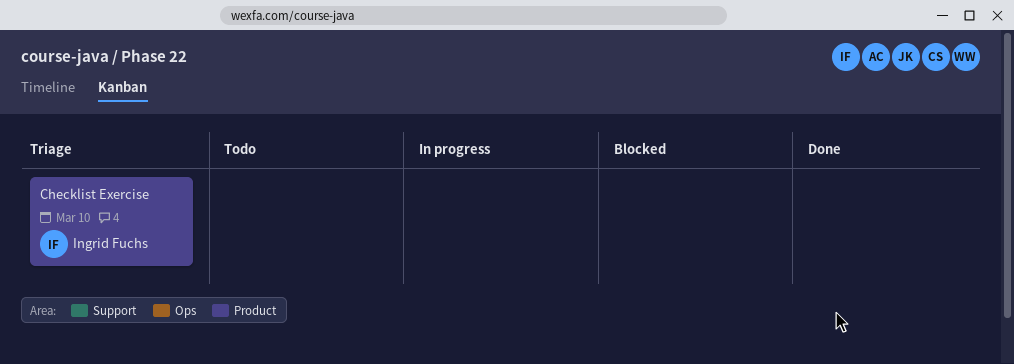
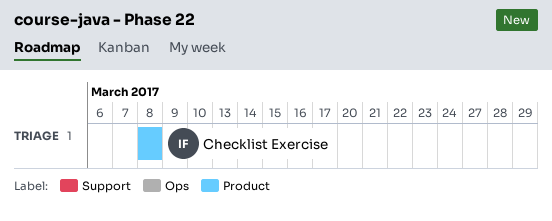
Checklist Exercise, due: Mar 10 -> Mar 8

